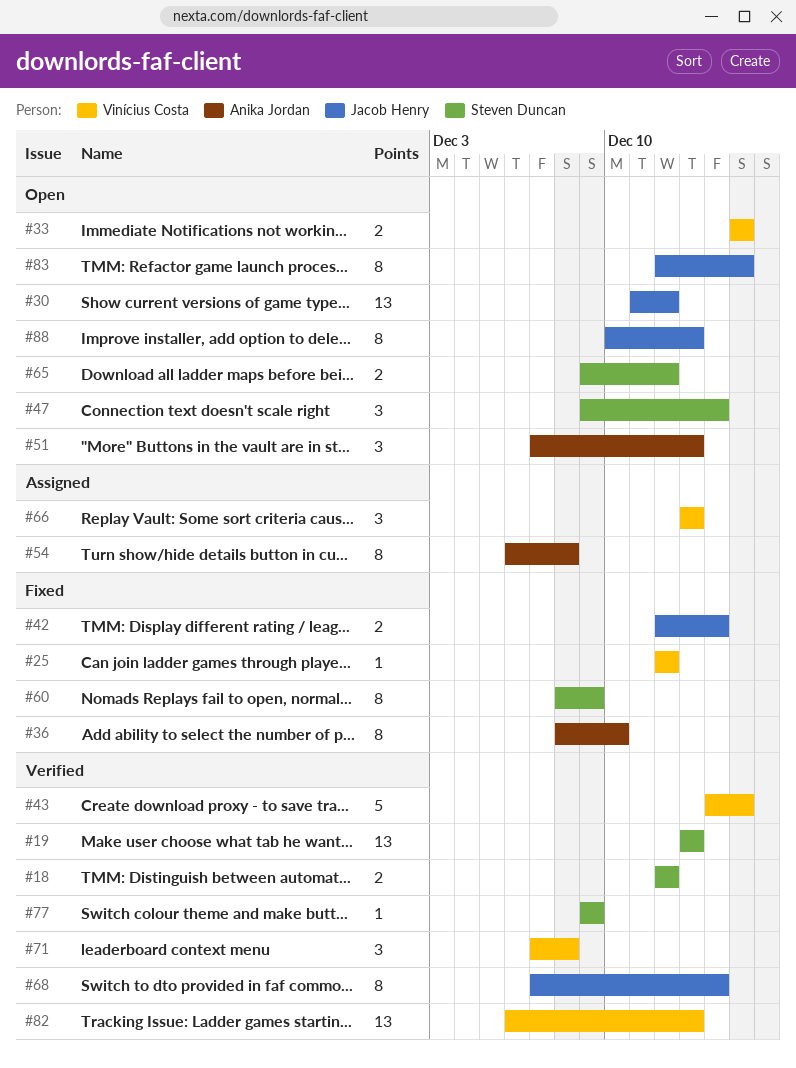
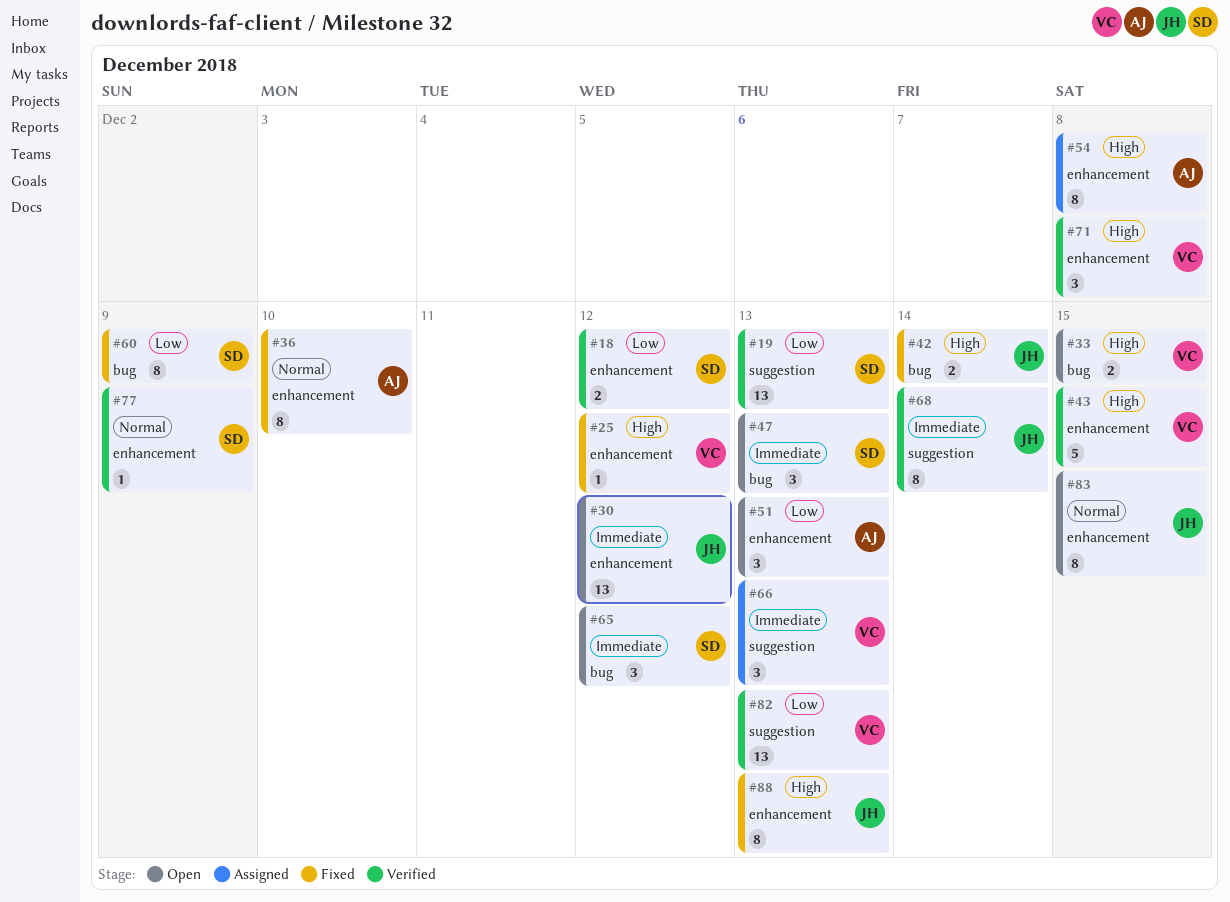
#47, due: Dec 14 -> Dec 13
#65, estimate: 2 -> 3
#88, status: Open -> Fixed

